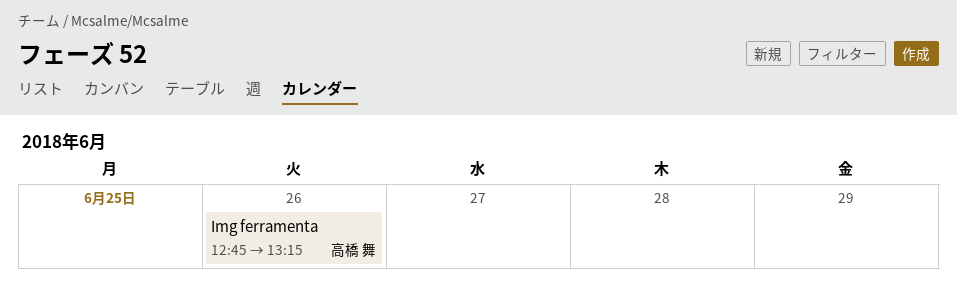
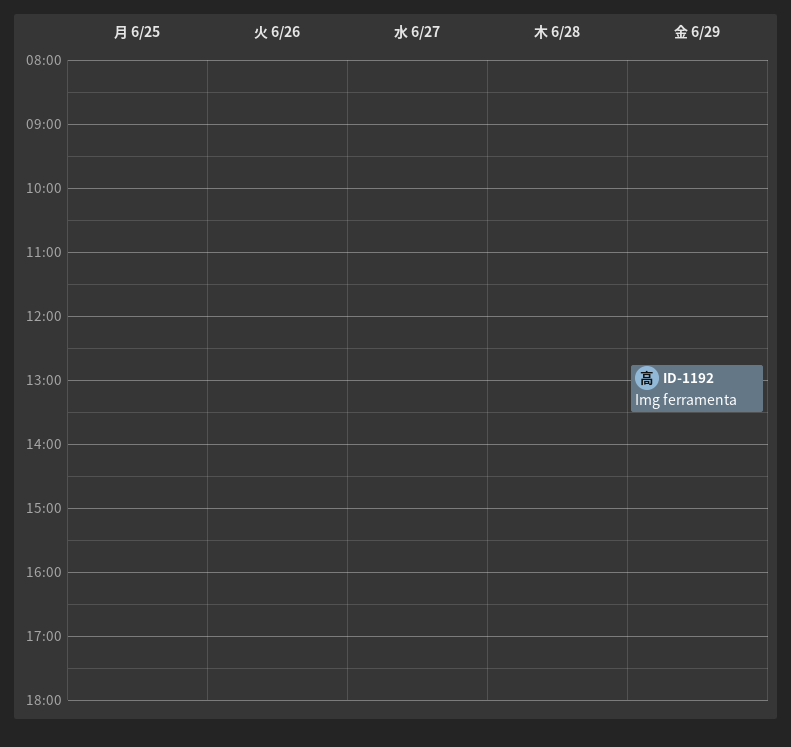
Img ferramenta, day: Jun 26 -> Jun 29
Img ferramenta, ends: 13:15 -> 13:30

